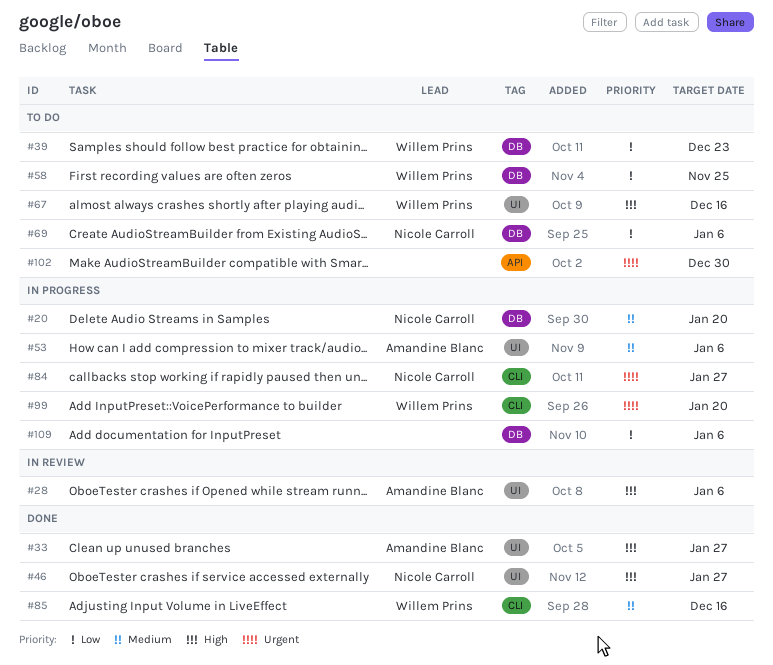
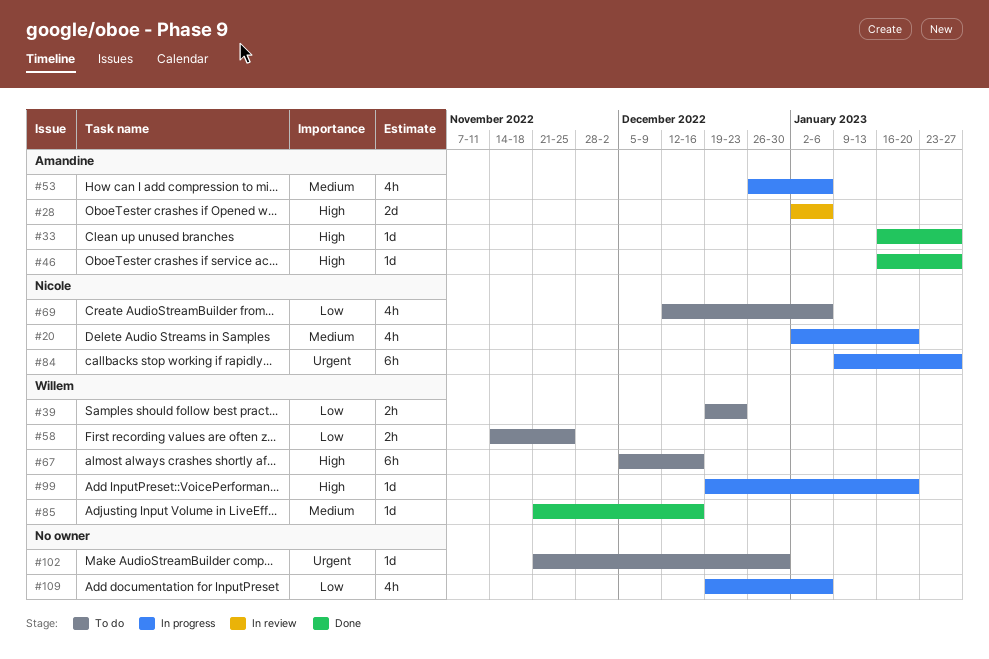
#46, owner: Nicole Carroll -> Amandine Blanc
#99, priority: Urgent -> High

